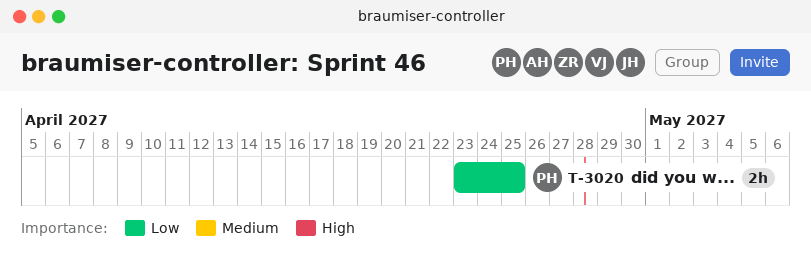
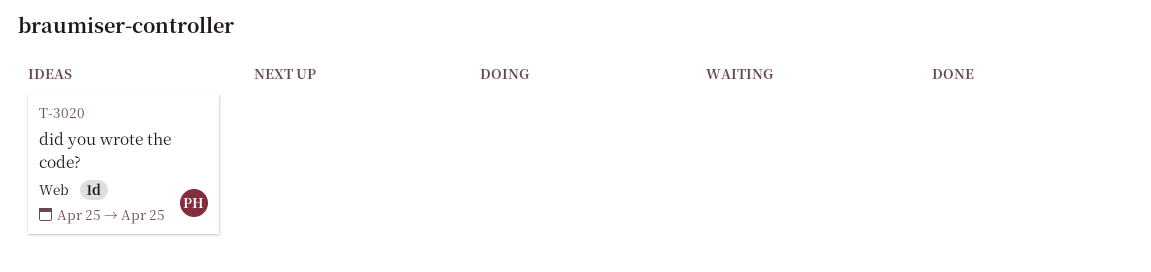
T-3020, estimate: 2h -> 1d
T-3020, start: Apr 23 -> Apr 25

